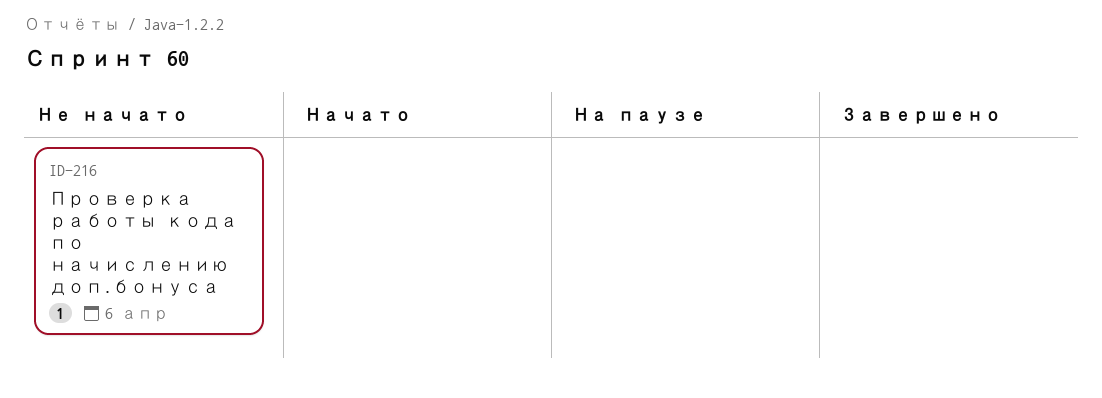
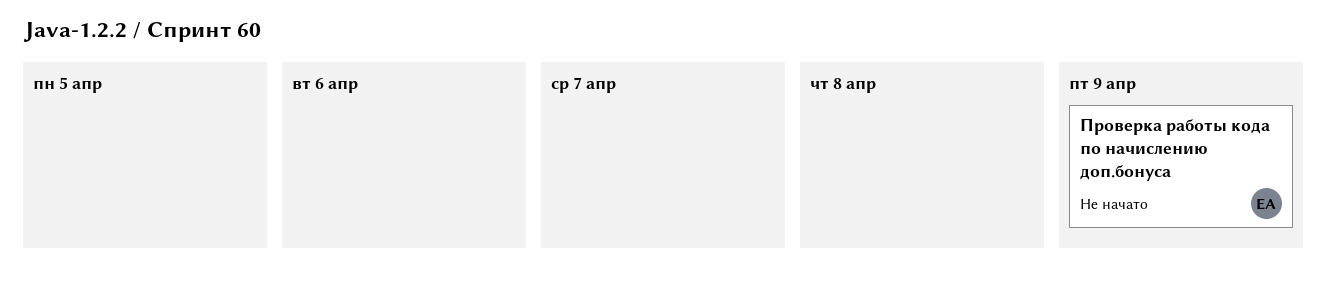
Проверка работы кода по начислению доп.бонуса, due: Apr 6 -> Apr 9

